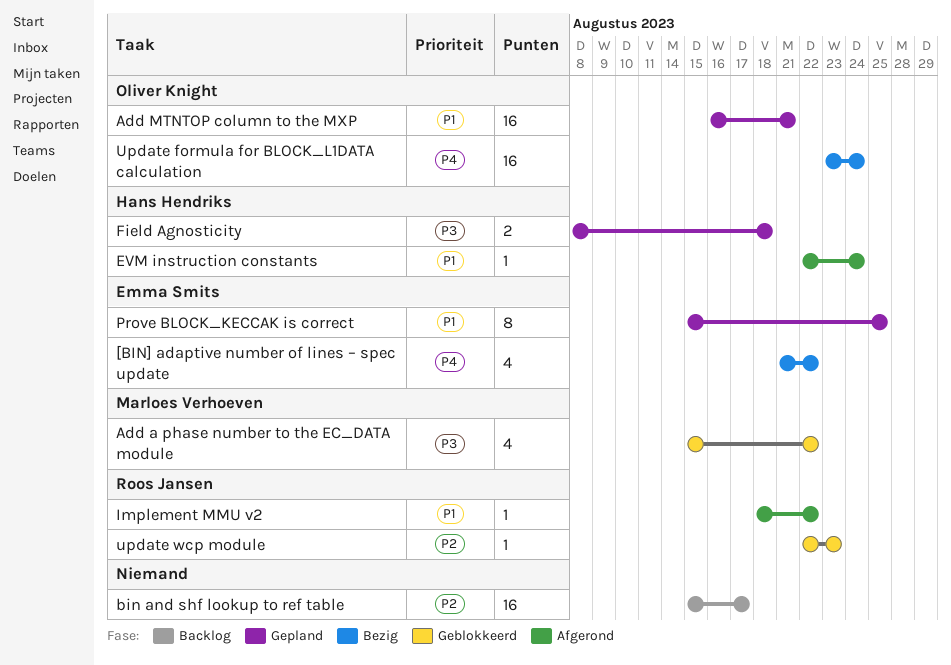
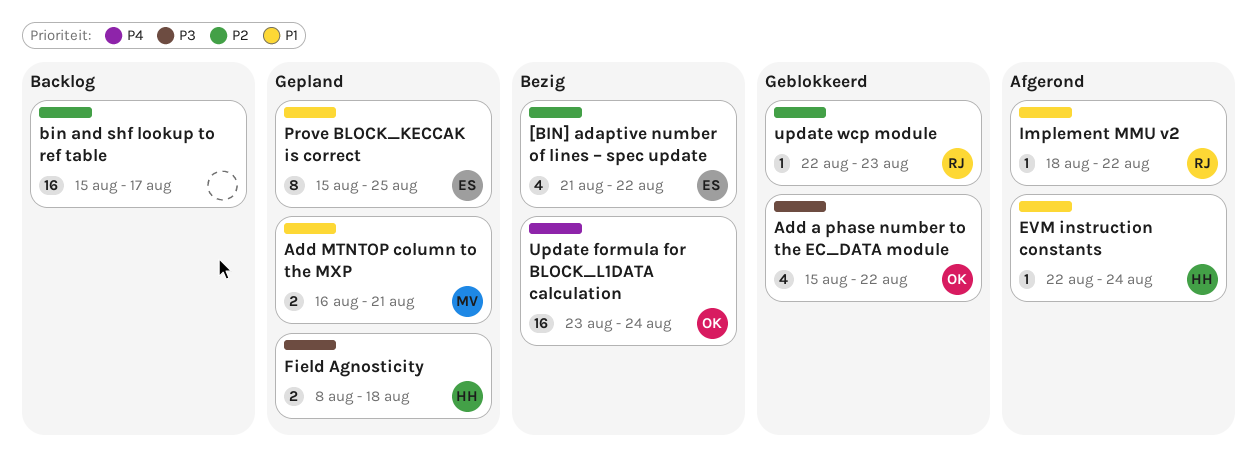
[BIN] adaptive number of lines – spec update, priority: P4 -> P2
Add a phase number to the EC_DATA module, owner: Marloes Verhoeven -> Oliver Knight
Add MTNTOP column to the MXP, owner: Oliver Knight -> Marloes Verhoeven
Add MTNTOP column to the MXP, estimate: 16 -> 2

